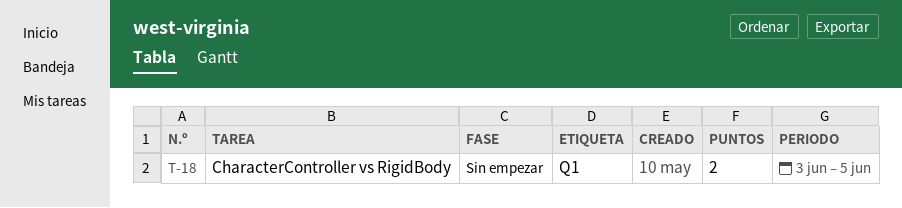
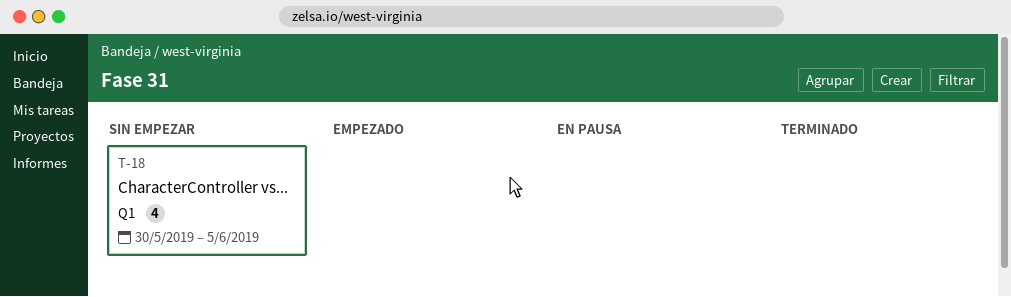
T-18, estimate: 2 -> 4
T-18, start: Jun 3 -> May 30

